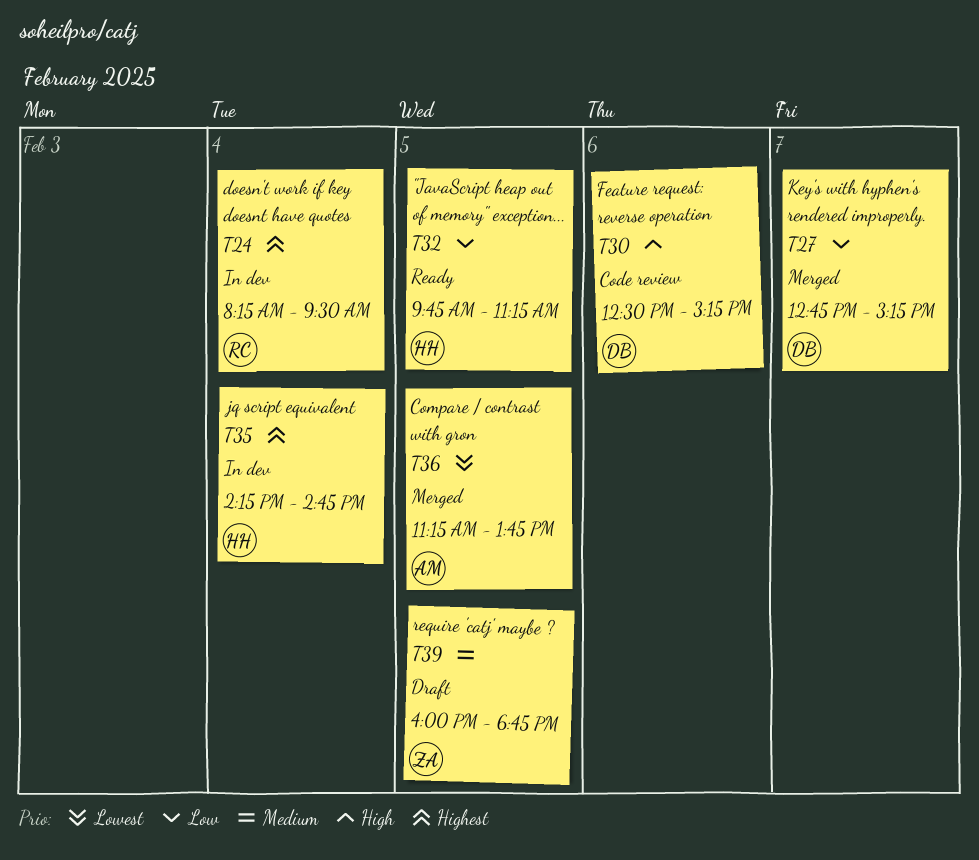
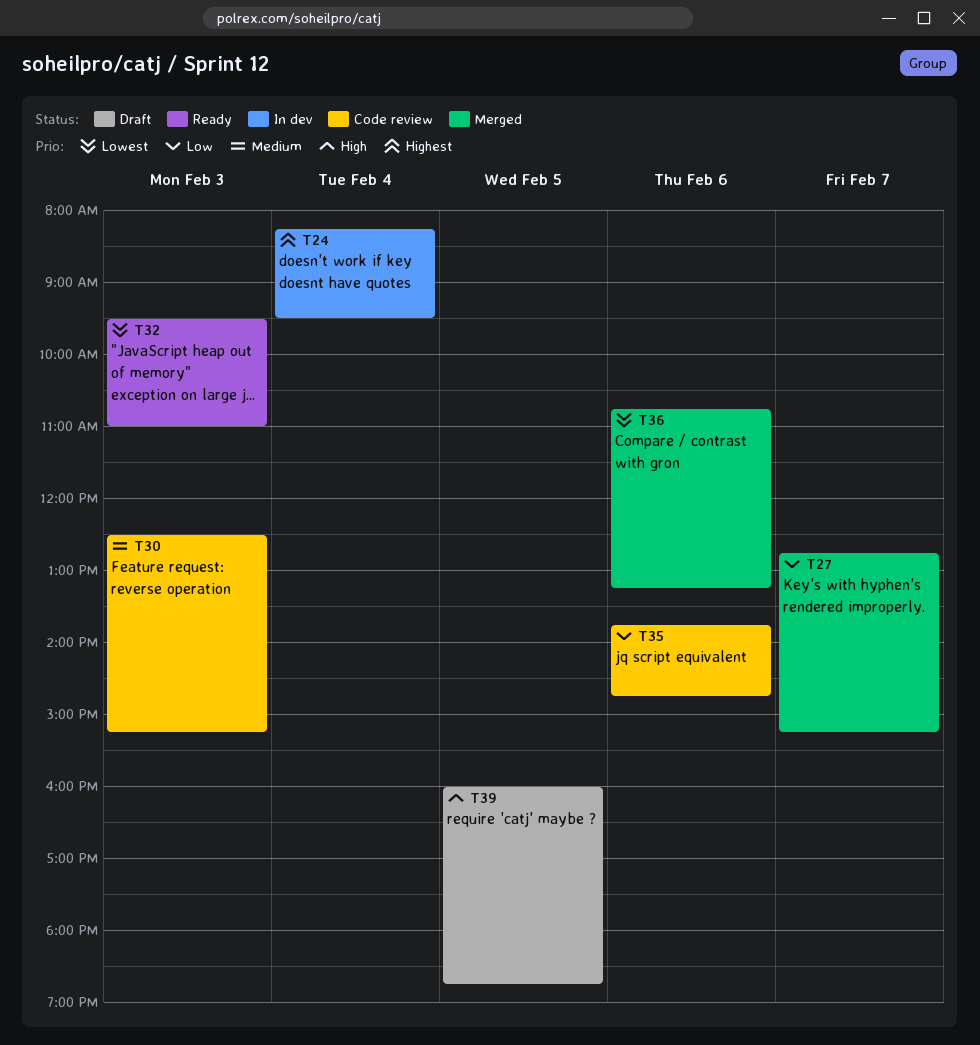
T30, priority: High -> Medium
T30, day: Feb 6 -> Feb 3
T32, priority: Low -> Lowest
T32, day: Feb 5 -> Feb 3
T32, begins: 09:45 -> 09:30
T32, ends: 11:15 -> 11:00
T35, status: In dev -> Code review
T35, priority: Highest -> Low
T35, day: Feb 4 -> Feb 6
T35, begins: 14:15 -> 13:45
T36, day: Feb 5 -> Feb 6
T36, begins: 11:15 -> 10:45
T36, ends: 13:45 -> 13:15
T39, priority: Medium -> High

